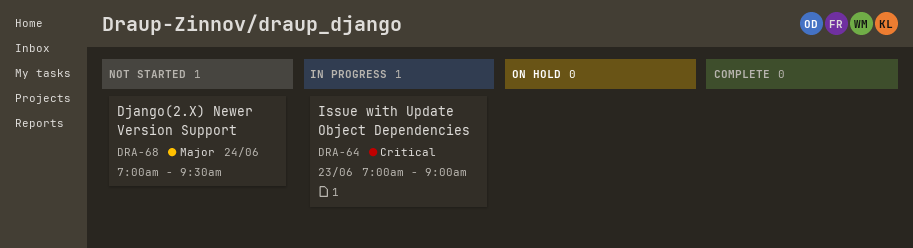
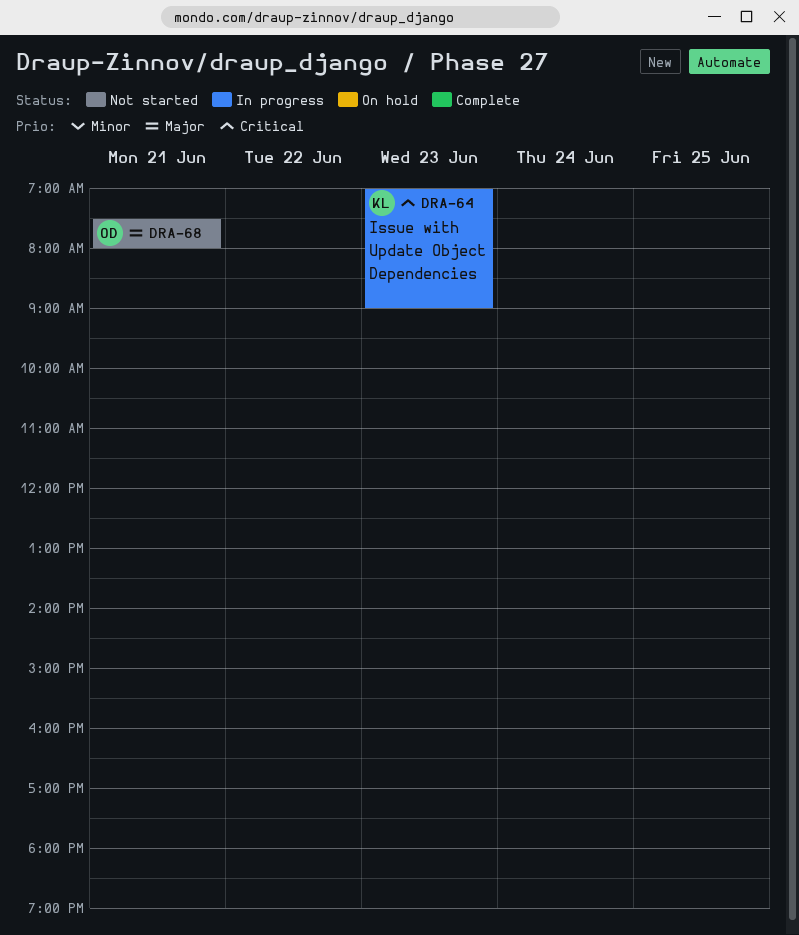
DRA-68, day: Jun 24 -> Jun 21
DRA-68, begins: 07:00 -> 07:30
DRA-68, ends: 09:30 -> 08:00

